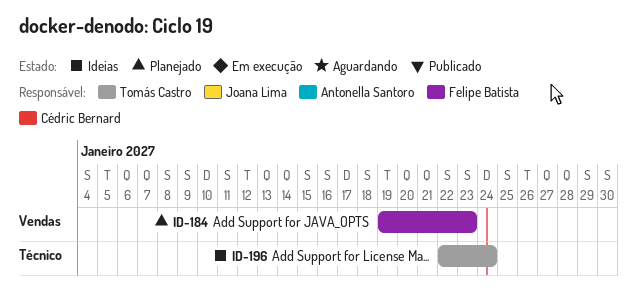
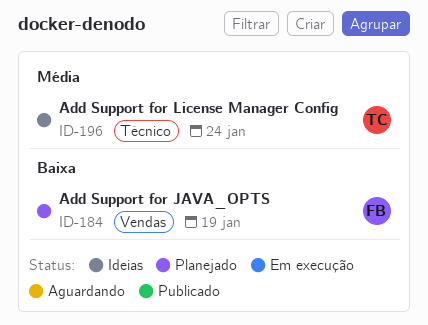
ID-184, due: Jan 23 -> Jan 19

